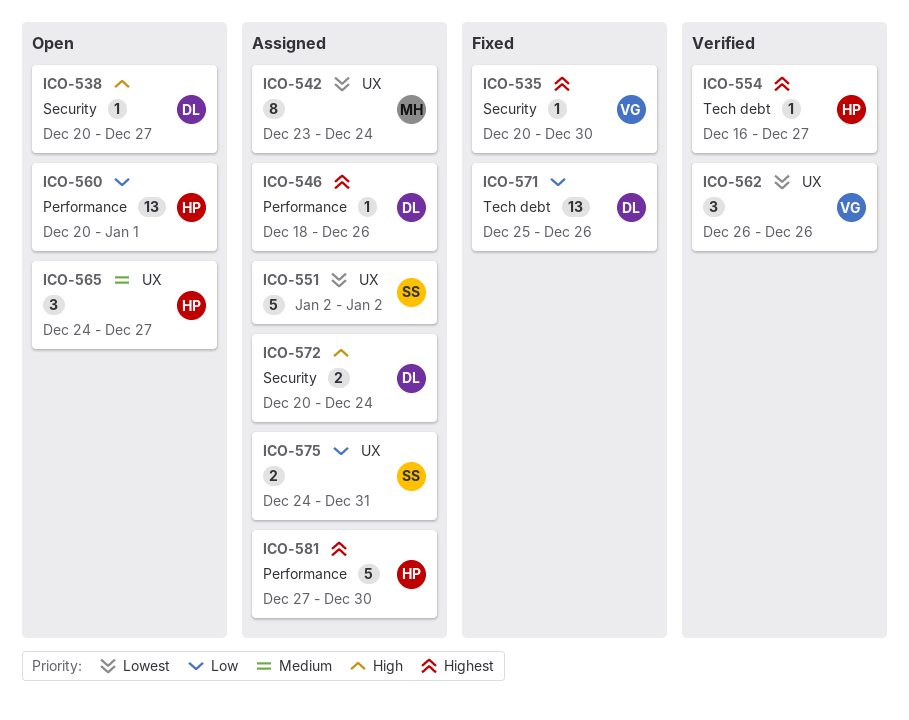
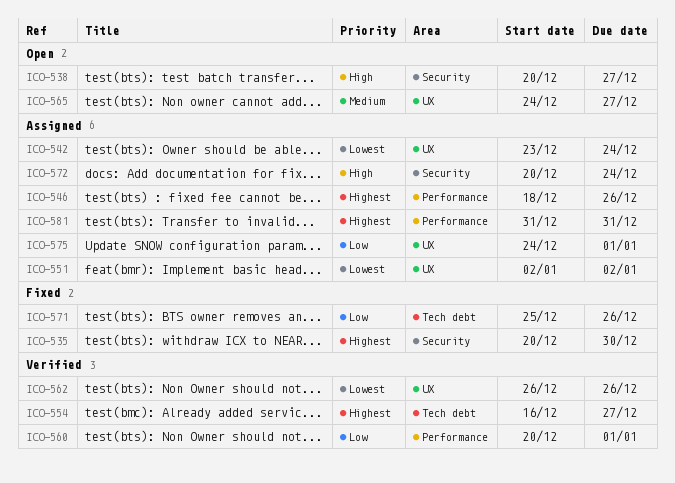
ICO-560, status: Open -> Verified
ICO-575, due: Dec 31 -> Jan 1
ICO-581, start: Dec 27 -> Dec 31
ICO-581, due: Dec 30 -> Dec 31

